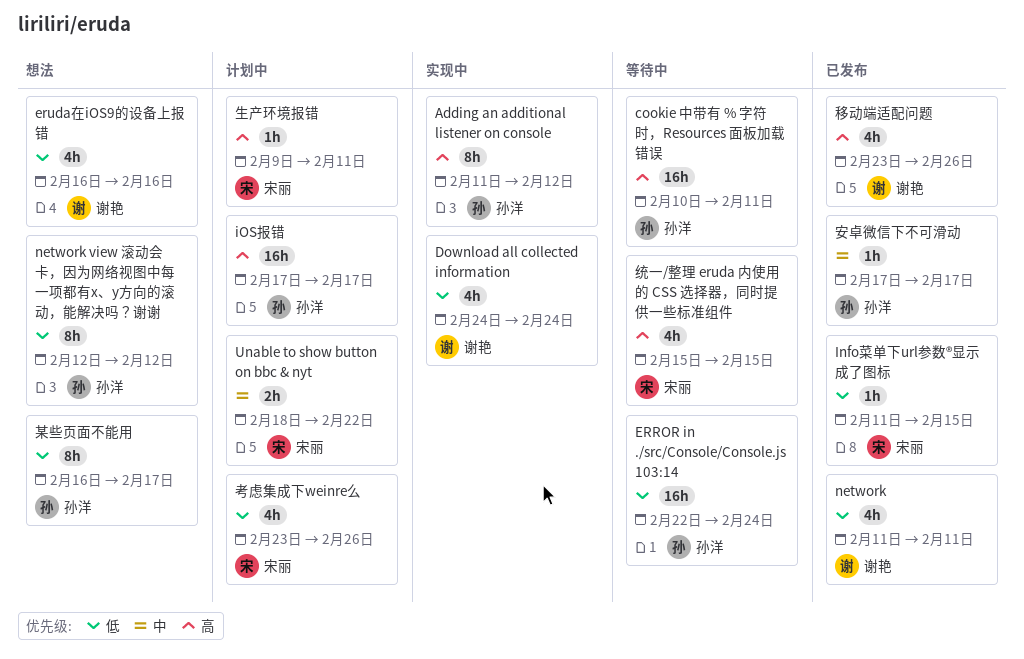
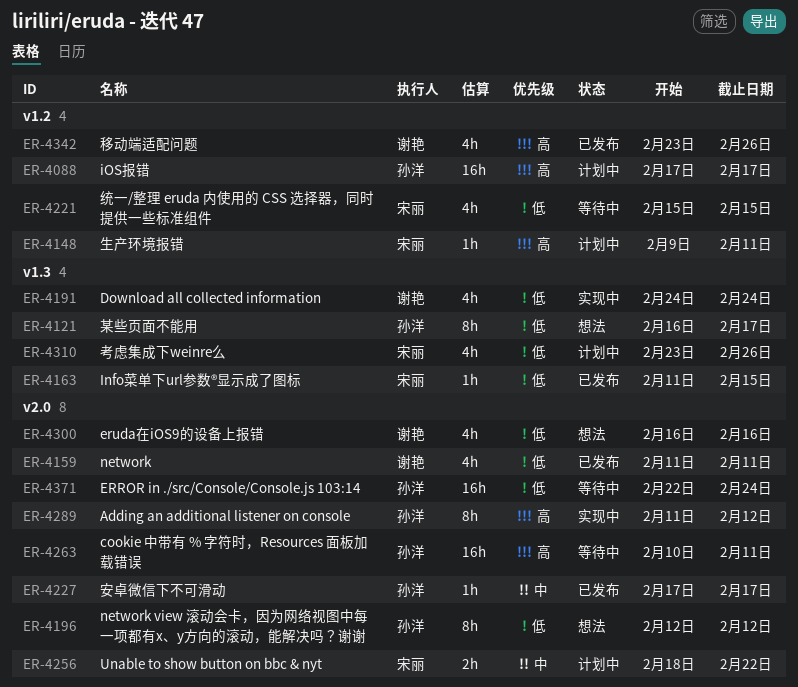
统一/整理 eruda 内使用的 CSS 选择器，同时提供一些标准组件, priority: 高 -> 低

